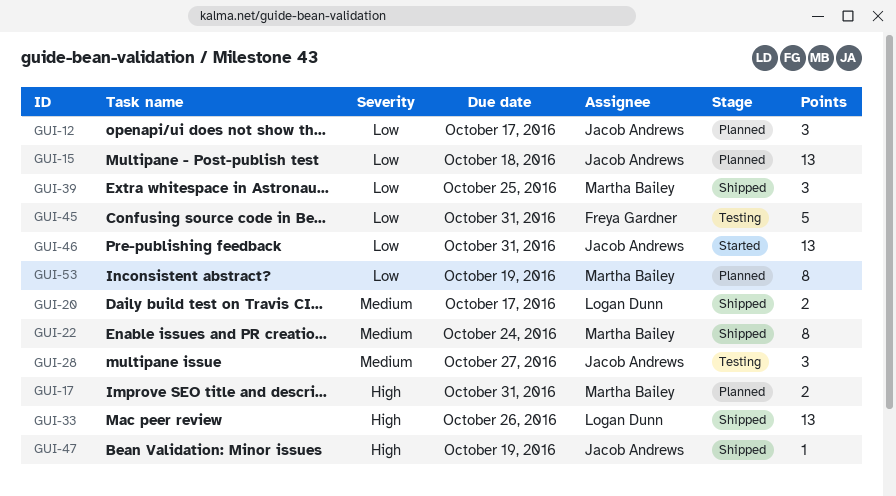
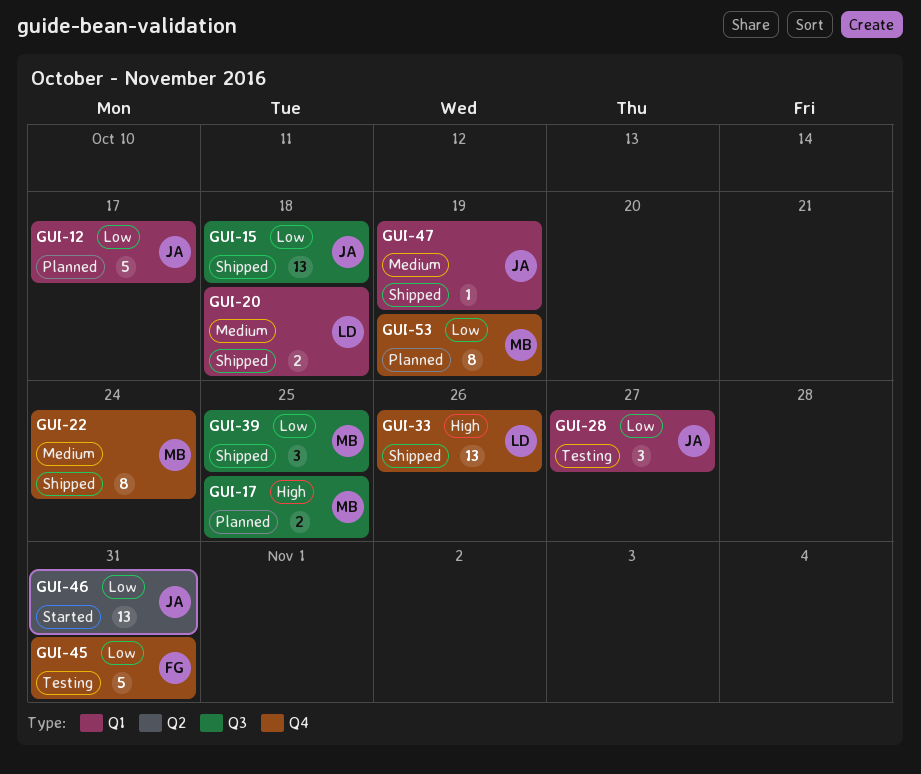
GUI-12, estimate: 3 -> 5
GUI-15, status: Planned -> Shipped
GUI-17, due: Oct 31 -> Oct 25
GUI-20, due: Oct 17 -> Oct 18
GUI-28, priority: Medium -> Low
GUI-47, priority: High -> Medium

